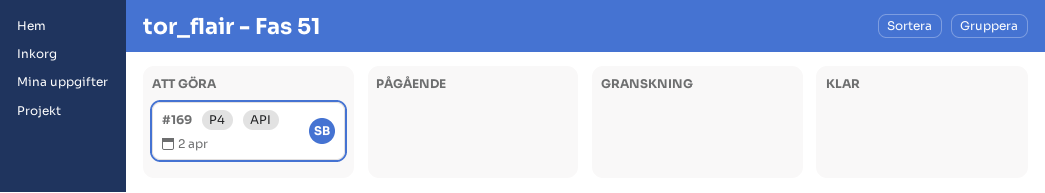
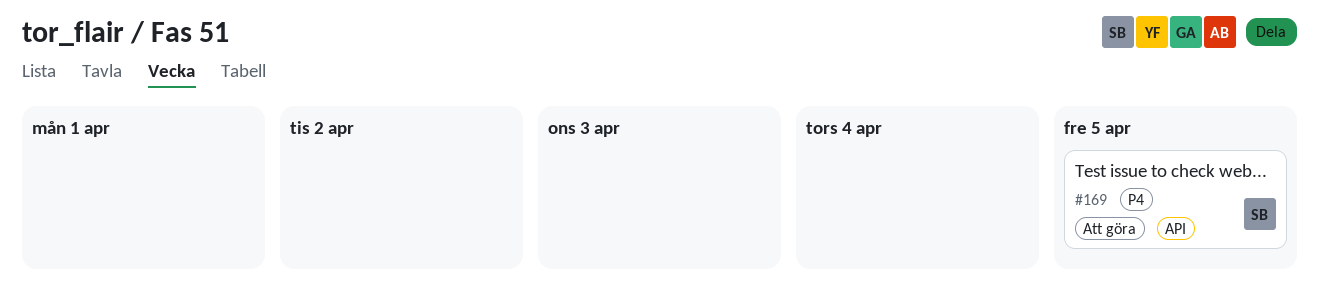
#169, due: Apr 2 -> Apr 5

